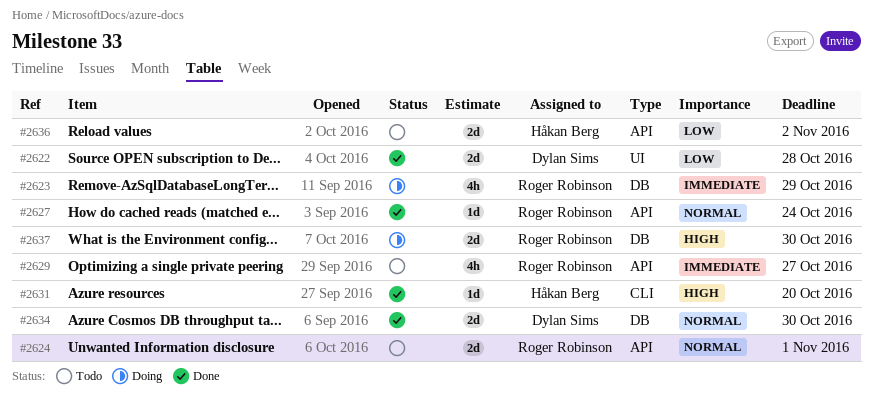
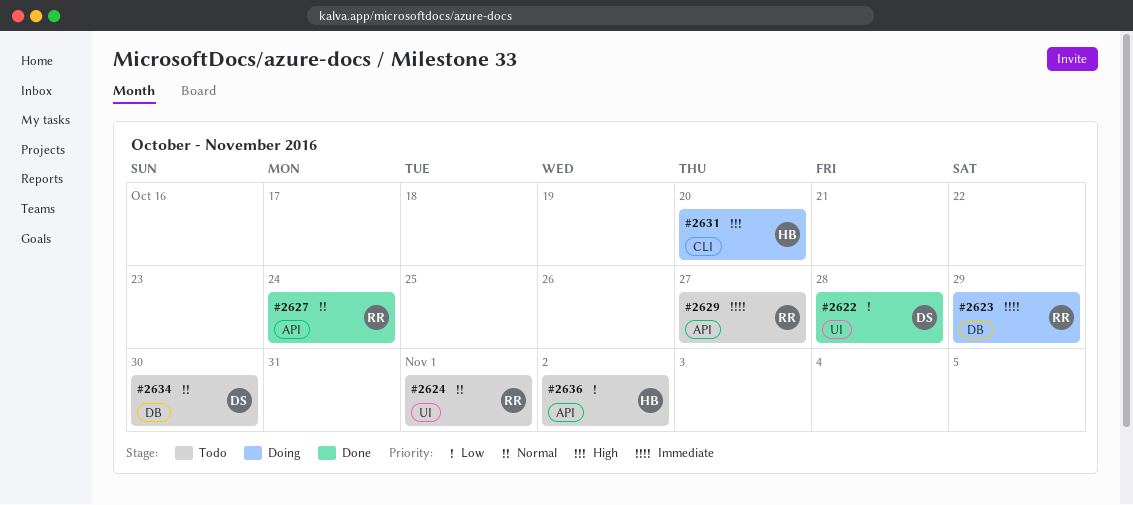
#2624, label: API -> UI
#2631, status: Done -> Doing
#2634, status: Done -> Todo
#2637: present -> none

